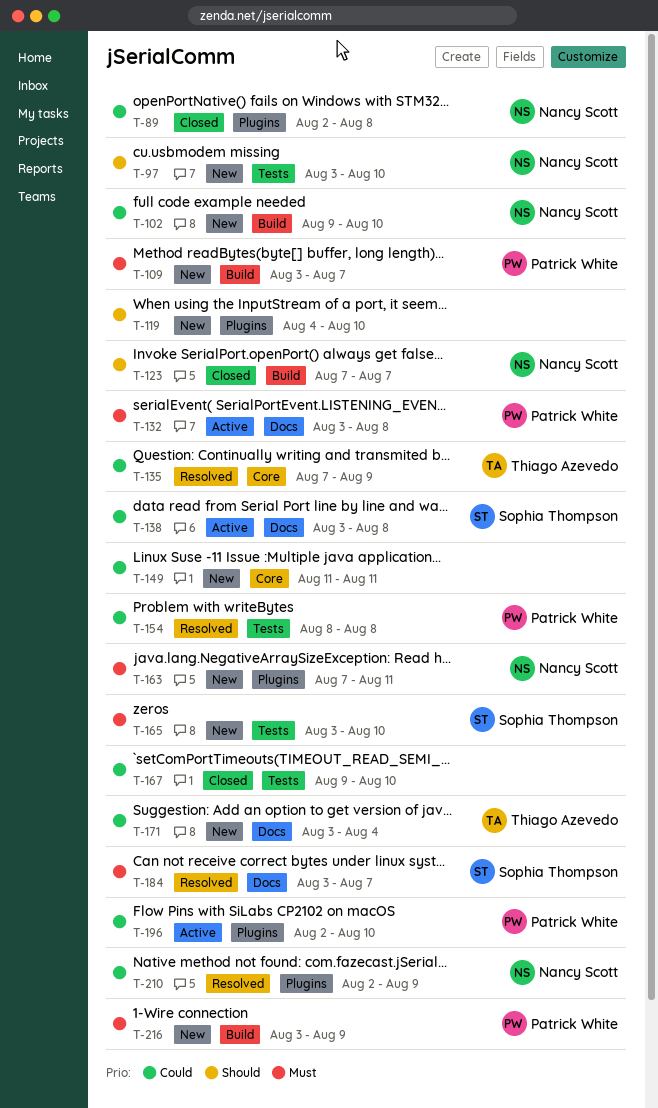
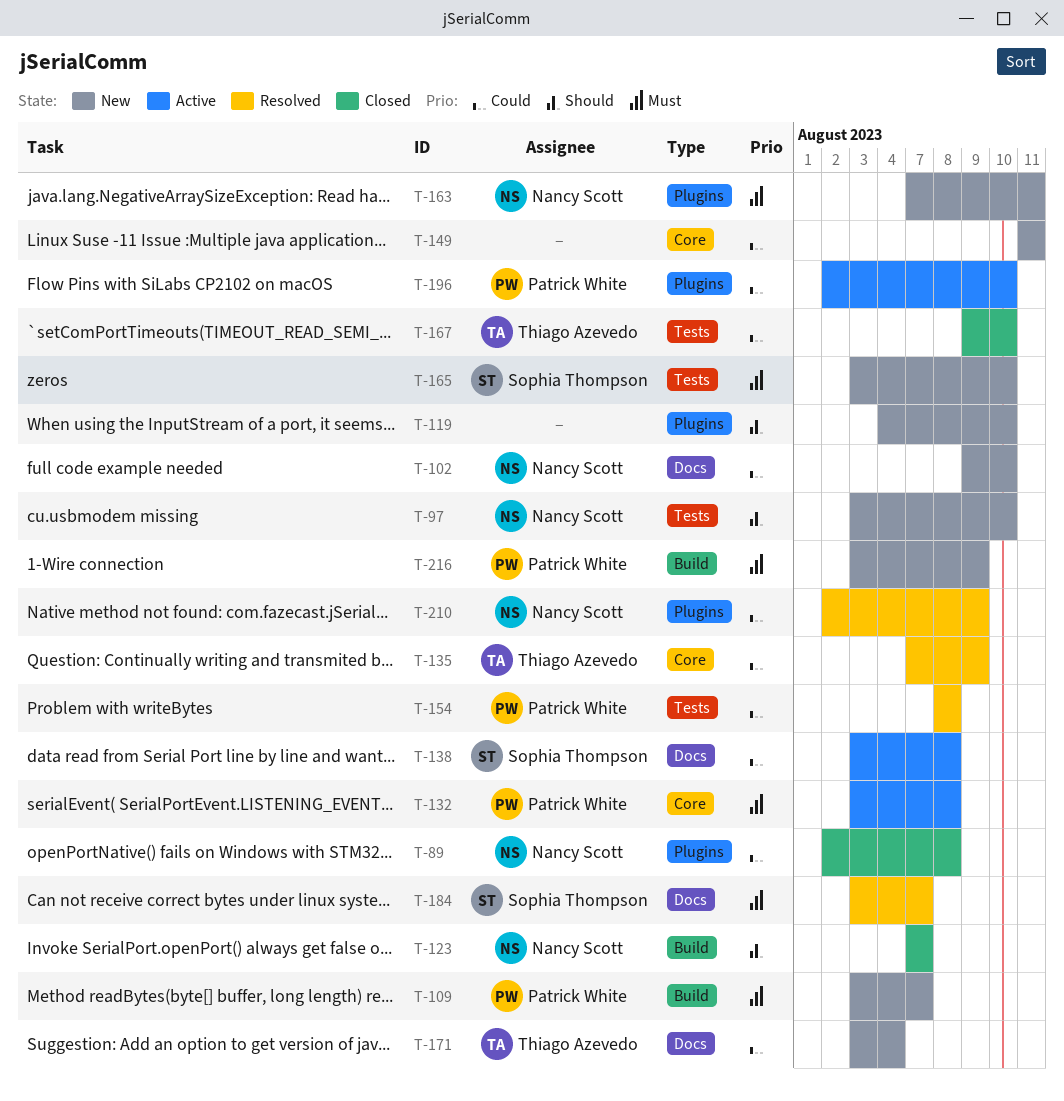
T-102, label: Build -> Docs
T-132, label: Docs -> Core
T-167, owner: none -> Thiago Azevedo

